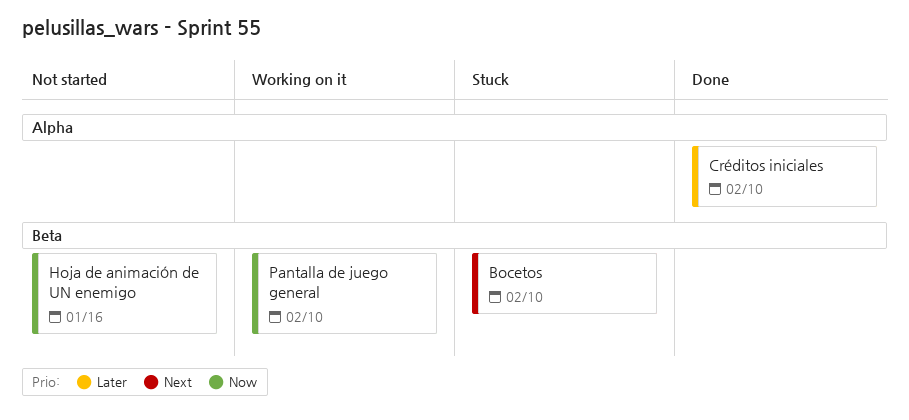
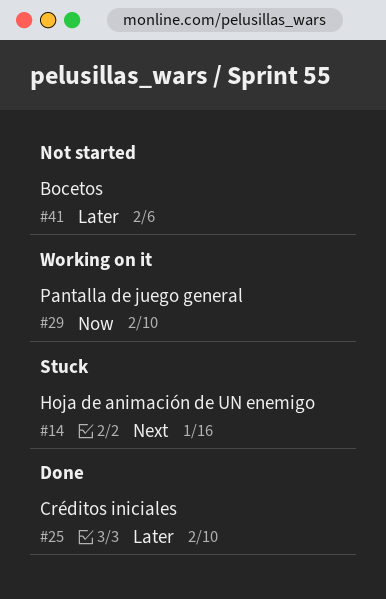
Bocetos, status: Stuck -> Not started
Bocetos, priority: Next -> Later
Bocetos, due: Feb 10 -> Feb 6
Hoja de animación de UN enemigo, status: Not started -> Stuck
Hoja de animación de UN enemigo, priority: Now -> Next

